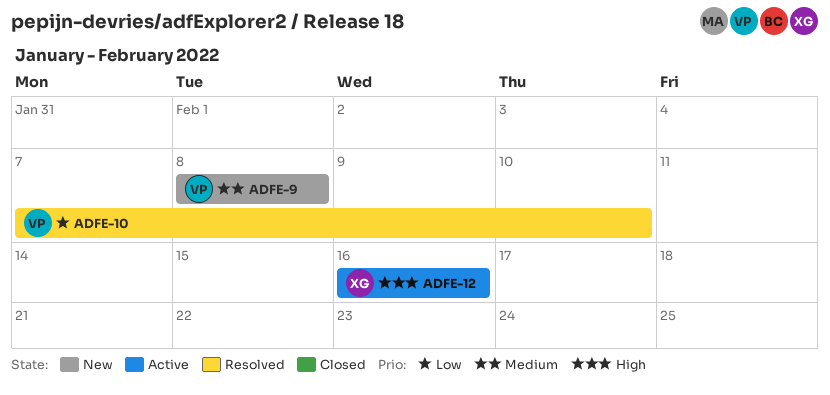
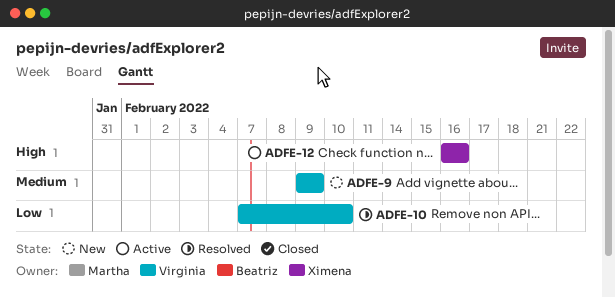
ADFE-9, start: Feb 8 -> Feb 9
ADFE-9, due: Feb 8 -> Feb 9

